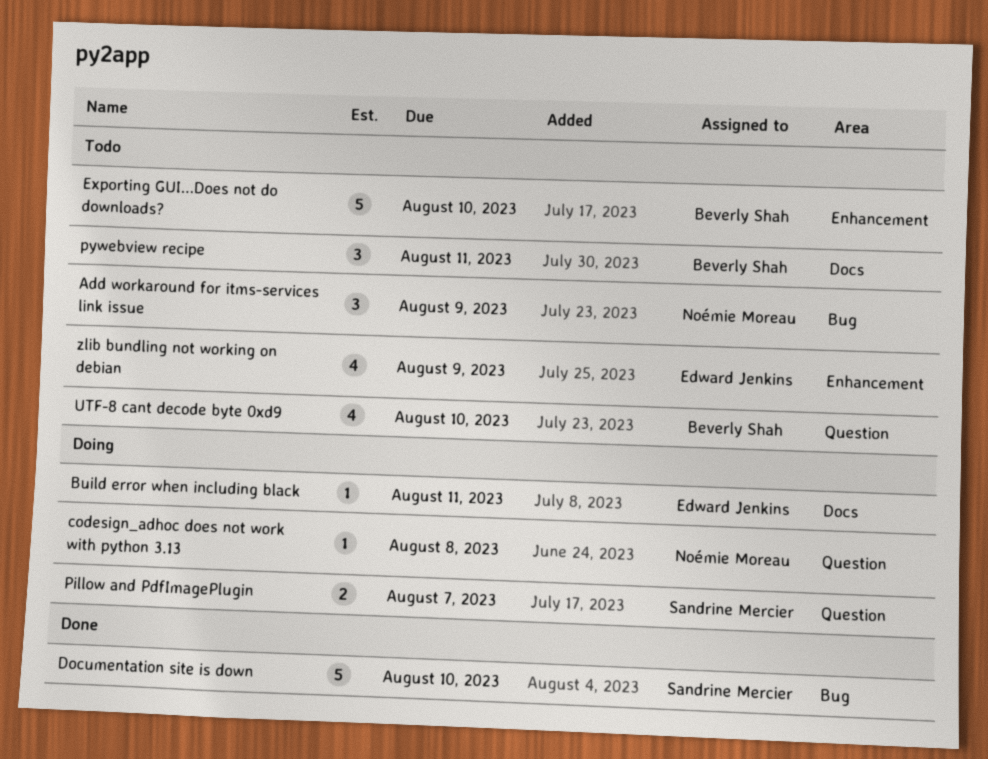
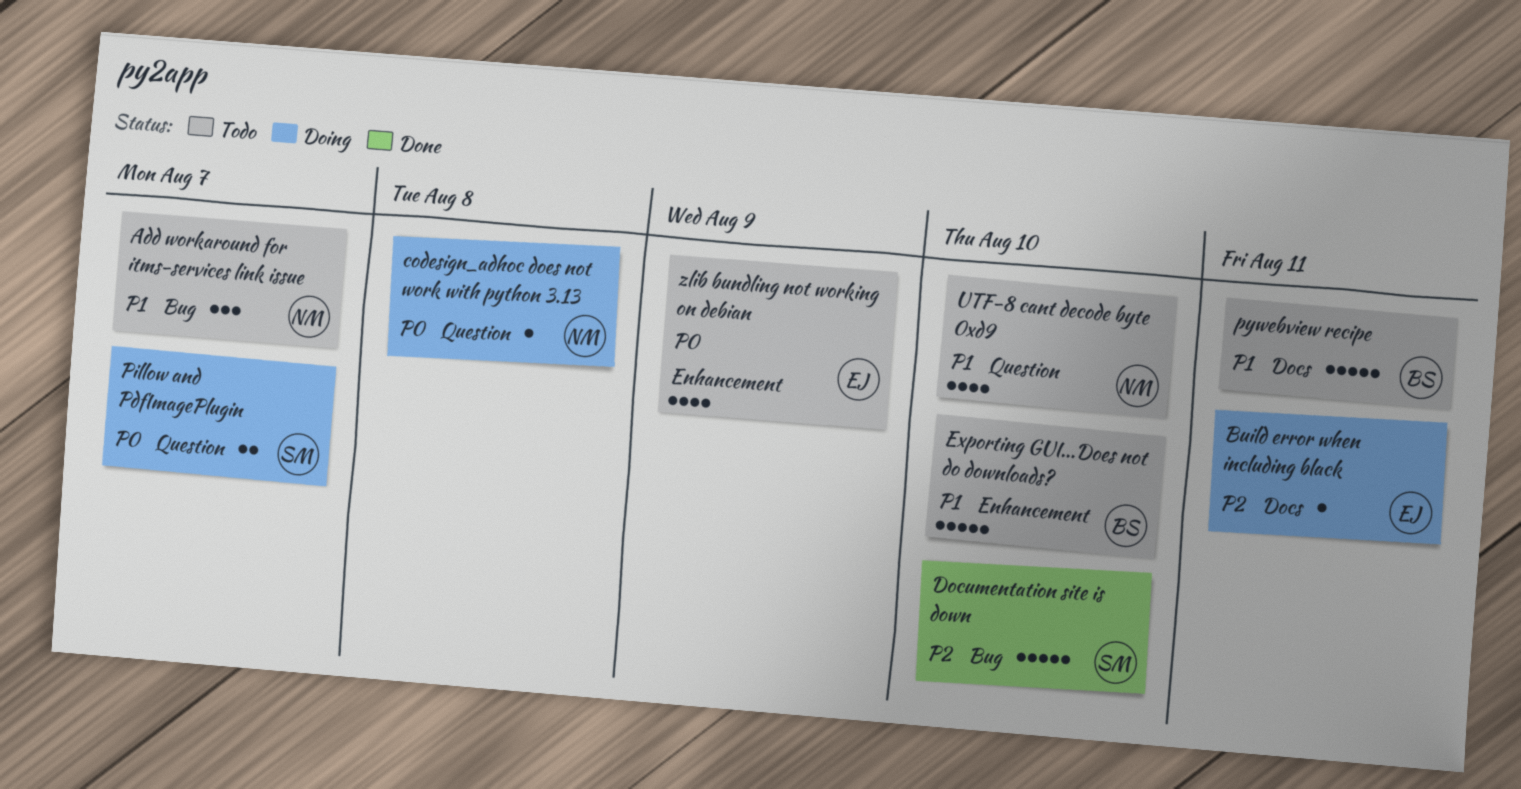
Add workaround for itms-services link issue, due: Aug 9 -> Aug 7
pywebview recipe, estimate: 3 -> 5
UTF-8 cant decode byte 0xd9, owner: Beverly Shah -> Noémie Moreau

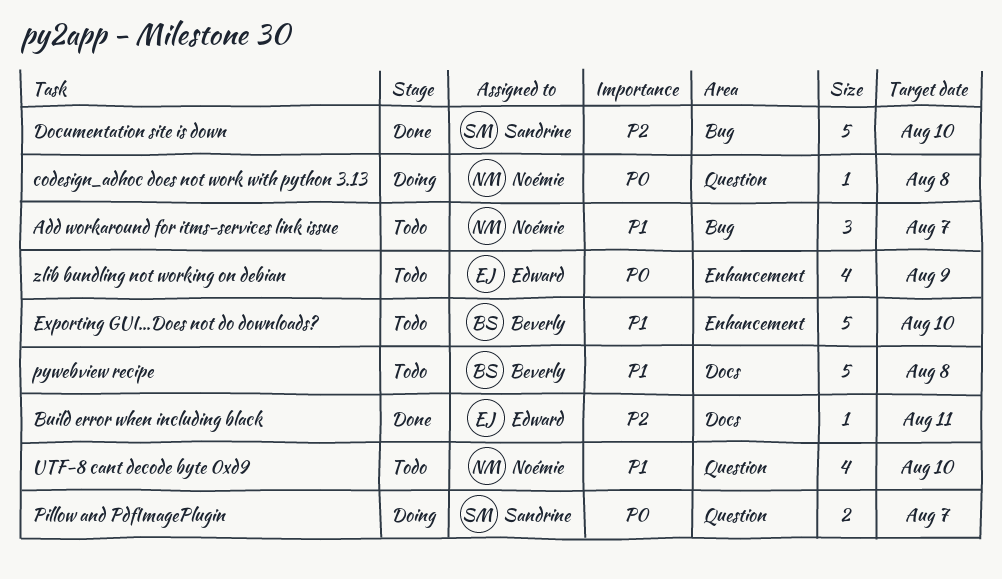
Build error when including black, status: Doing -> Done
pywebview recipe, due: Aug 11 -> Aug 8

